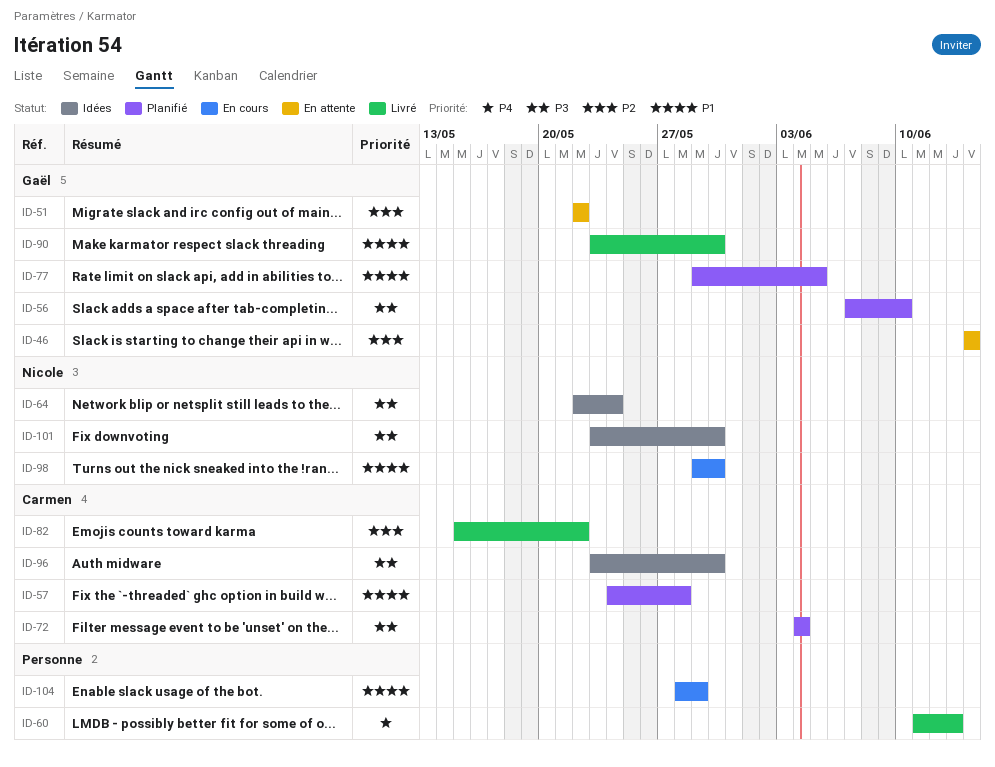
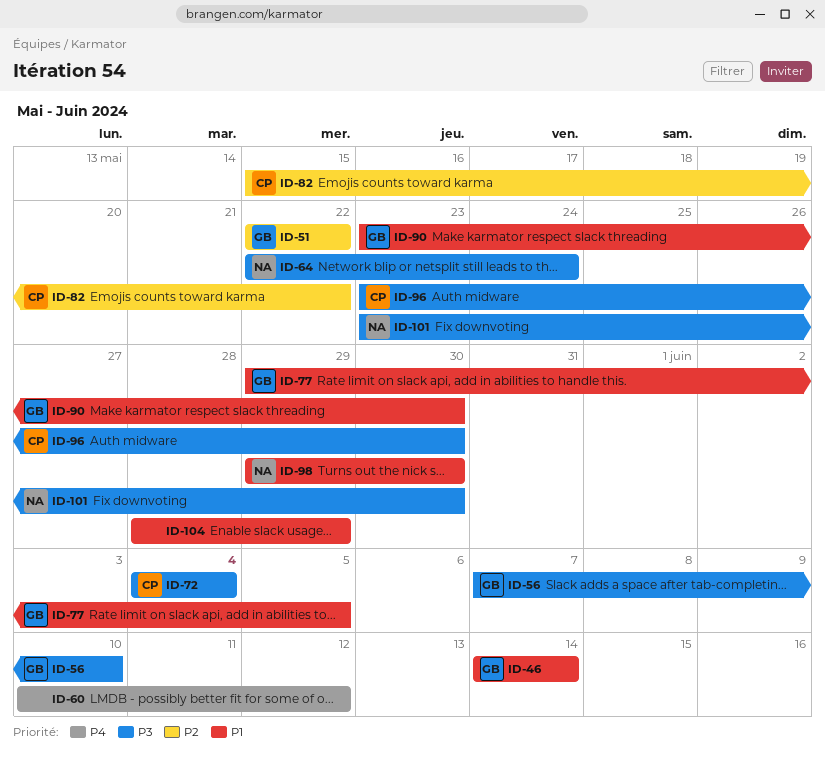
ID-46, priority: P2 -> P1
ID-57: present -> none
ID-60, start: Jun 11 -> Jun 10
ID-60, due: Jun 13 -> Jun 12

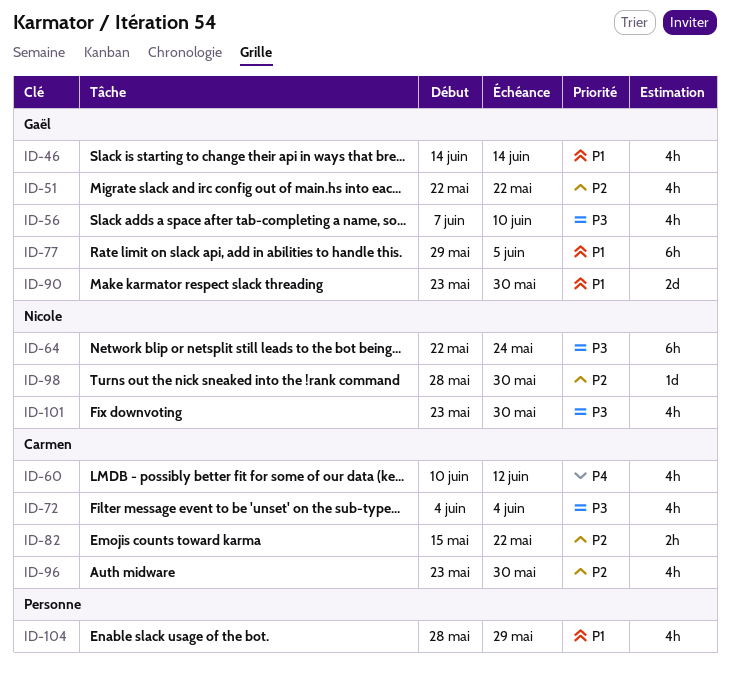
ID-60, owner: none -> Carmen
ID-96, priority: P3 -> P2
ID-98, priority: P1 -> P2
ID-98, start: May 29 -> May 28

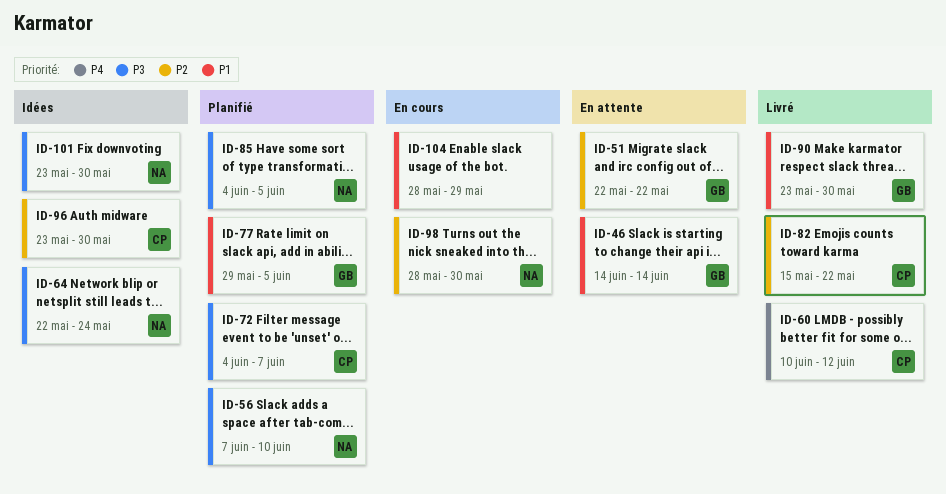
ID-56, owner: Gaël -> Nicole
ID-72, due: Jun 4 -> Jun 7
ID-85: none -> present

